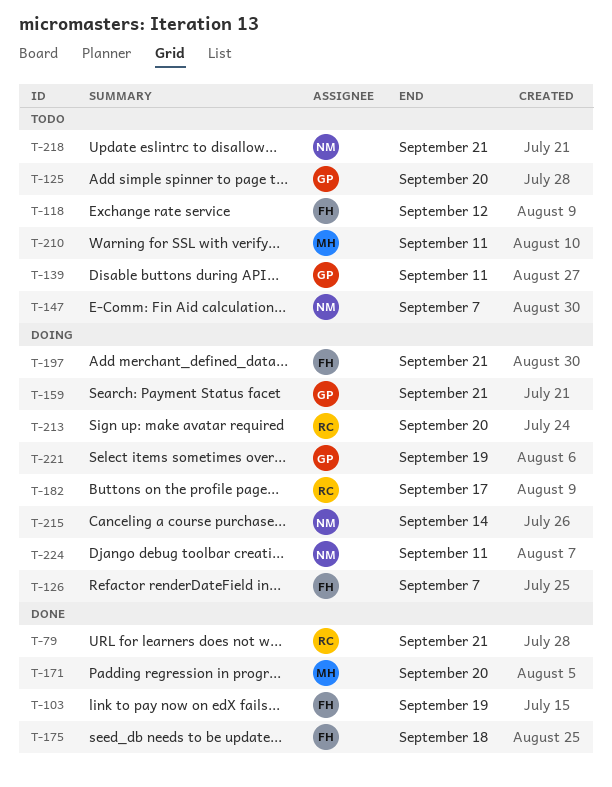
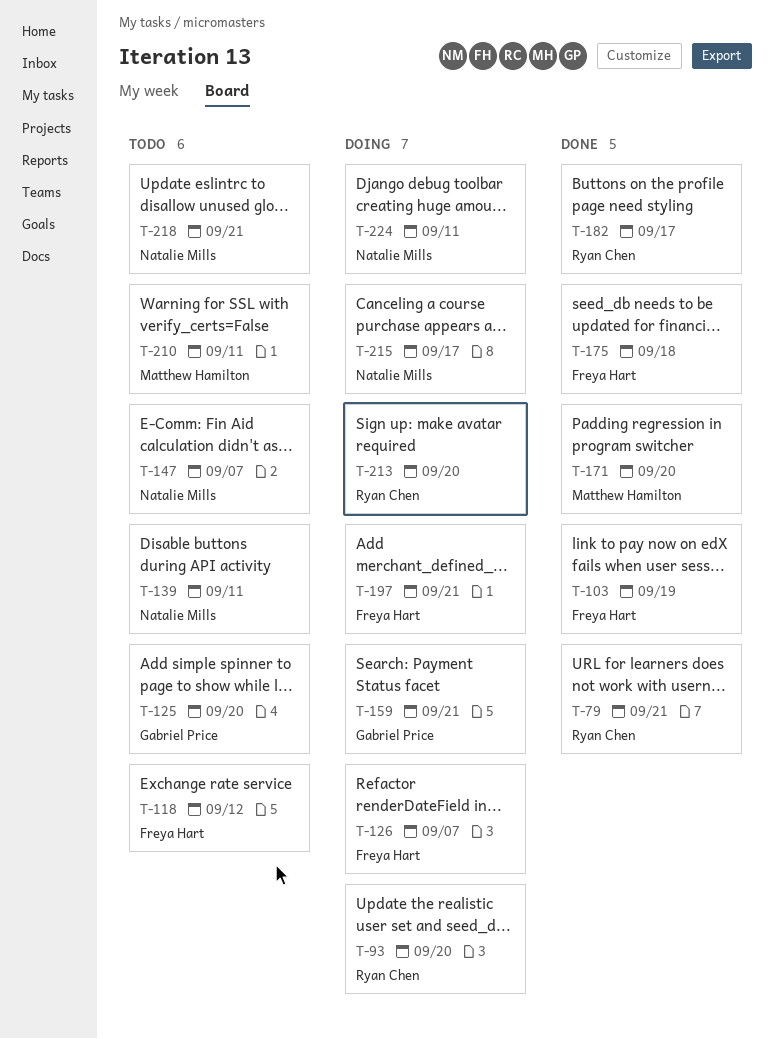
T-93: none -> present
T-139, owner: Gabriel Price -> Natalie Mills
T-182, status: Doing -> Done
T-215, due: Sep 14 -> Sep 17
T-221: present -> none

